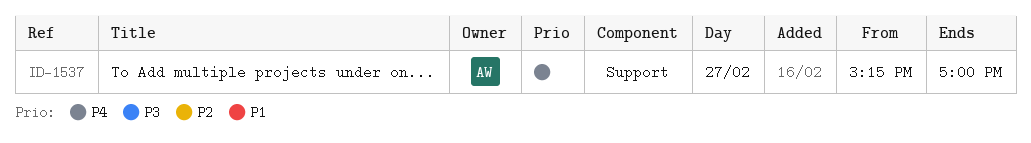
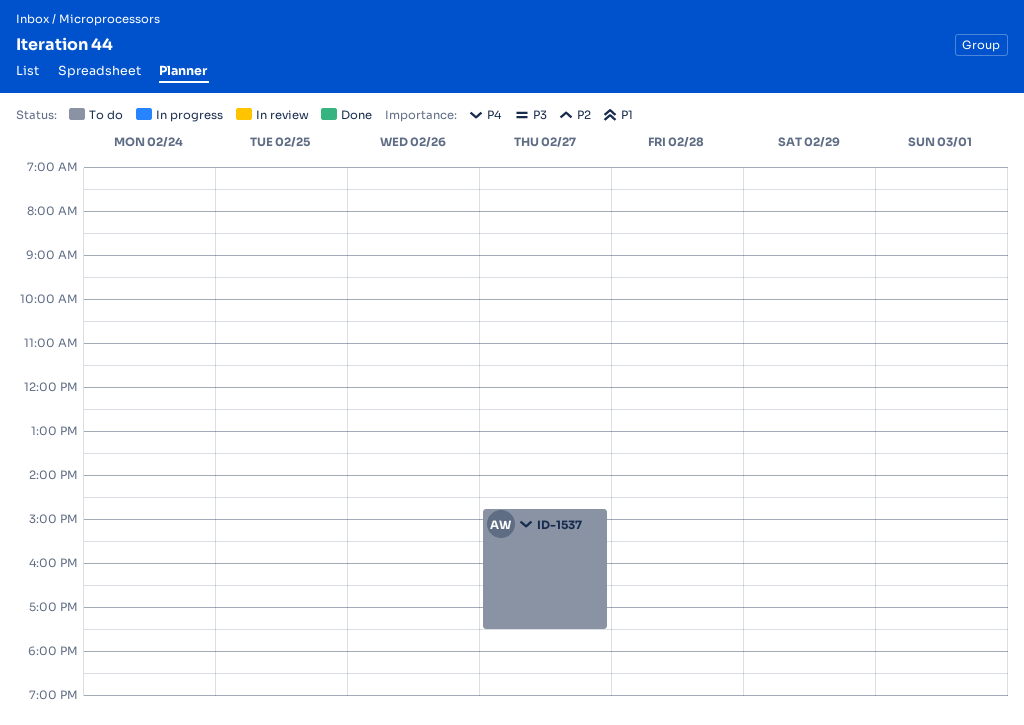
ID-1537, begins: 15:15 -> 14:45
ID-1537, ends: 17:00 -> 17:30

